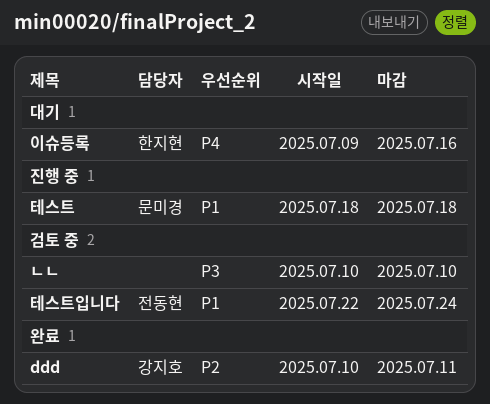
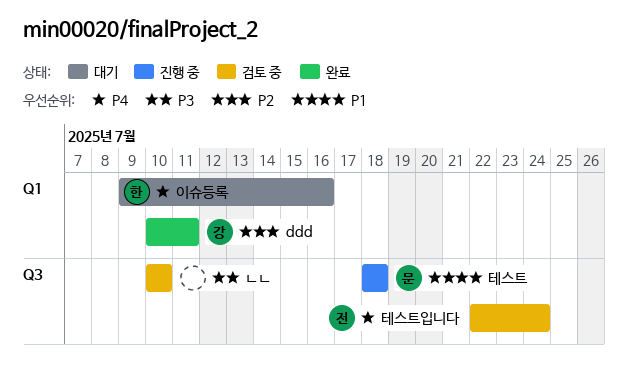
테스트입니다, priority: P1 -> P4

